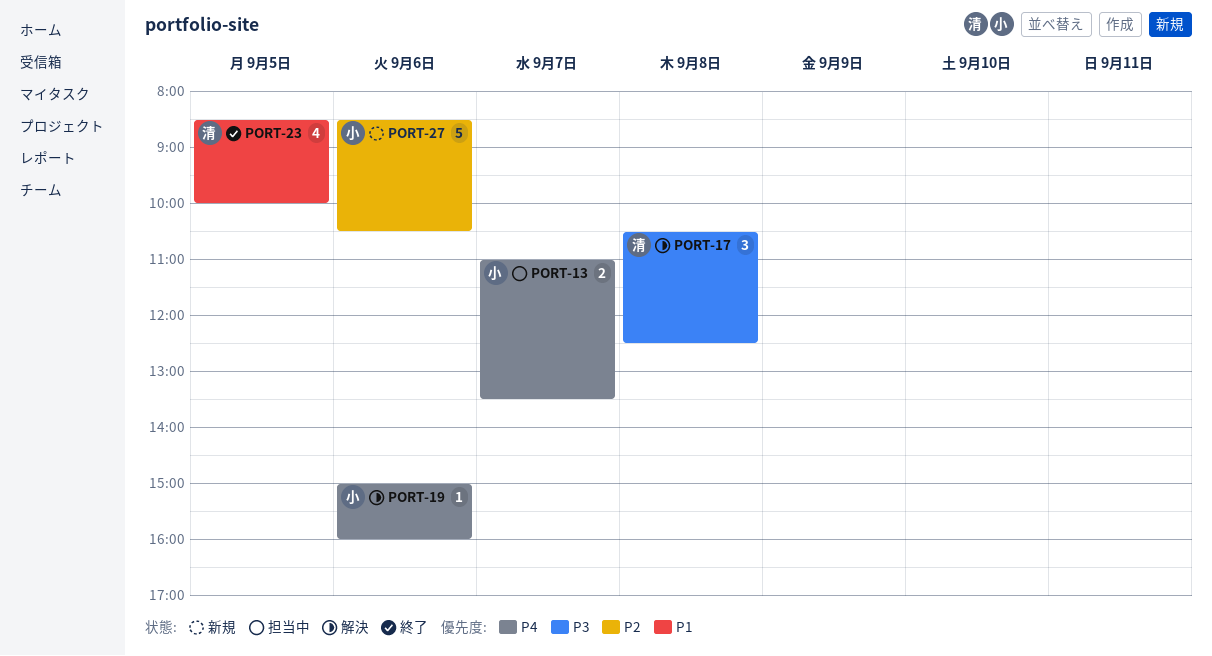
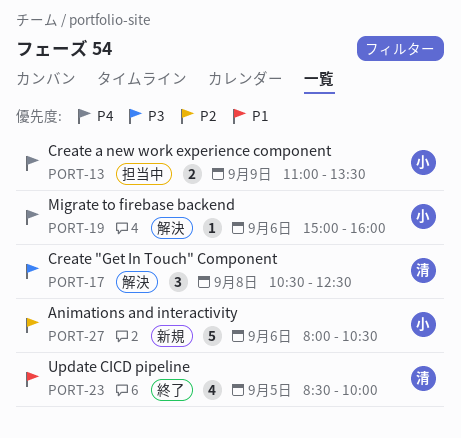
PORT-13, day: Sep 7 -> Sep 9
PORT-27, begins: 08:30 -> 08:00

